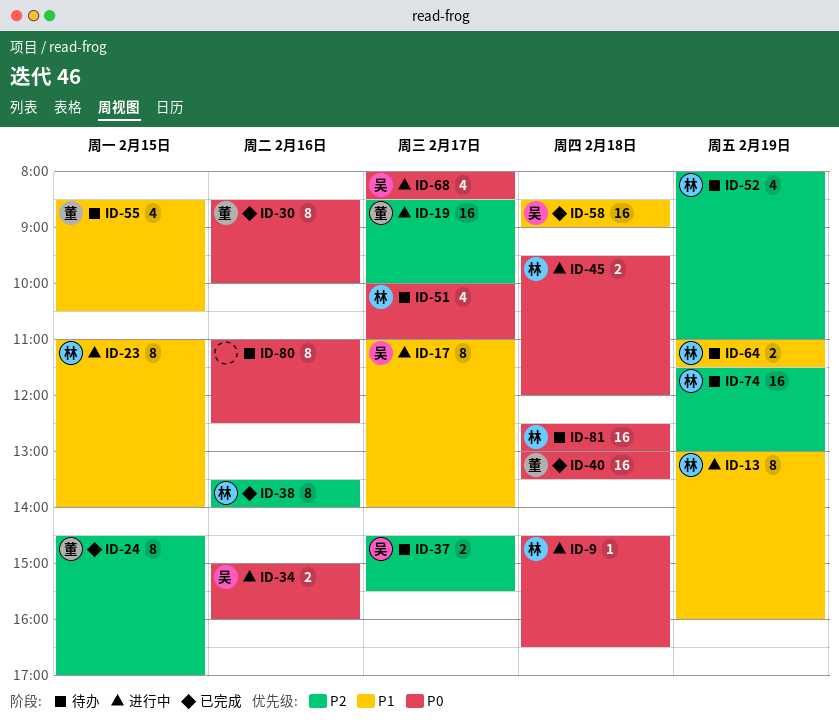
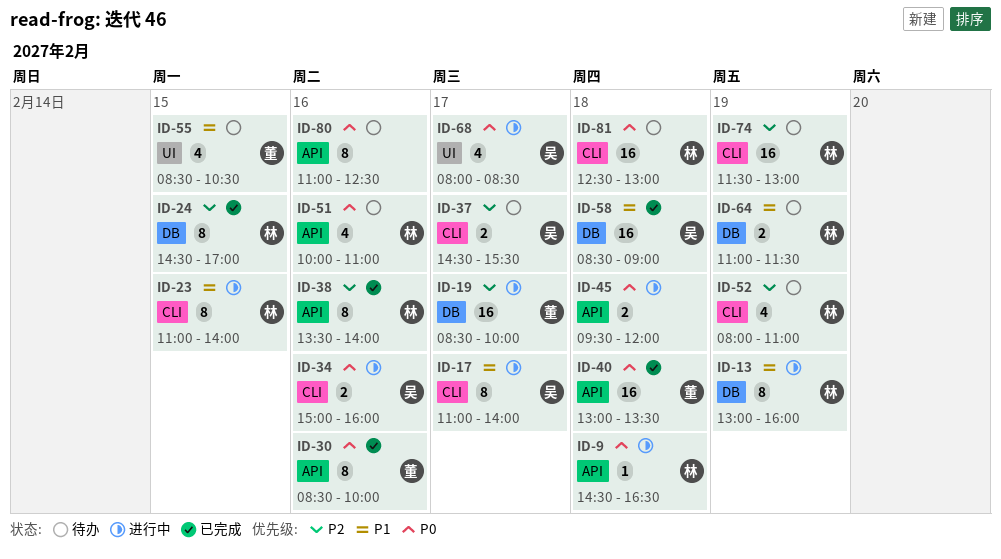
ID-24, owner: 董 -> 林
ID-45, owner: 林 -> none
ID-51, day: Feb 17 -> Feb 16

